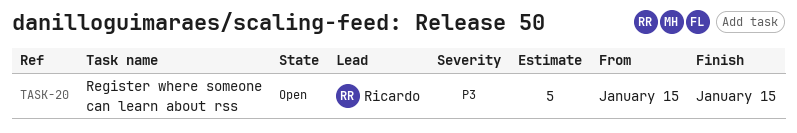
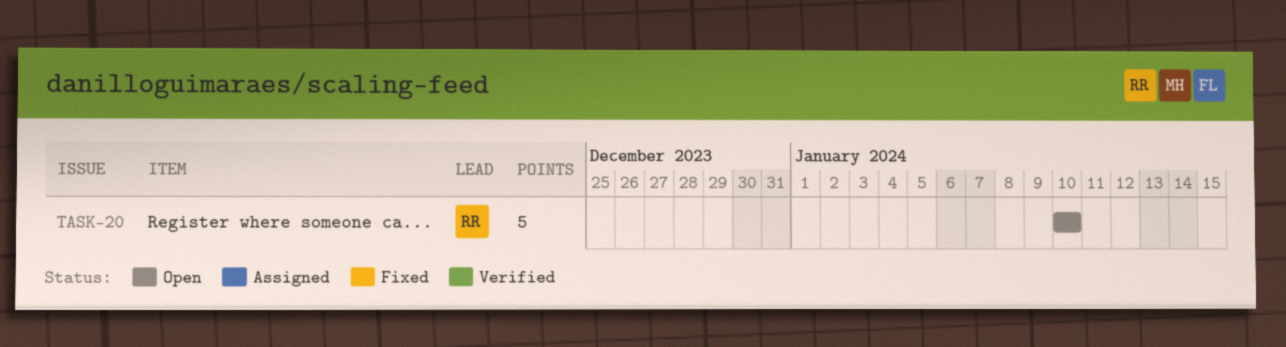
TASK-20, start: Jan 15 -> Jan 10
TASK-20, due: Jan 15 -> Jan 10

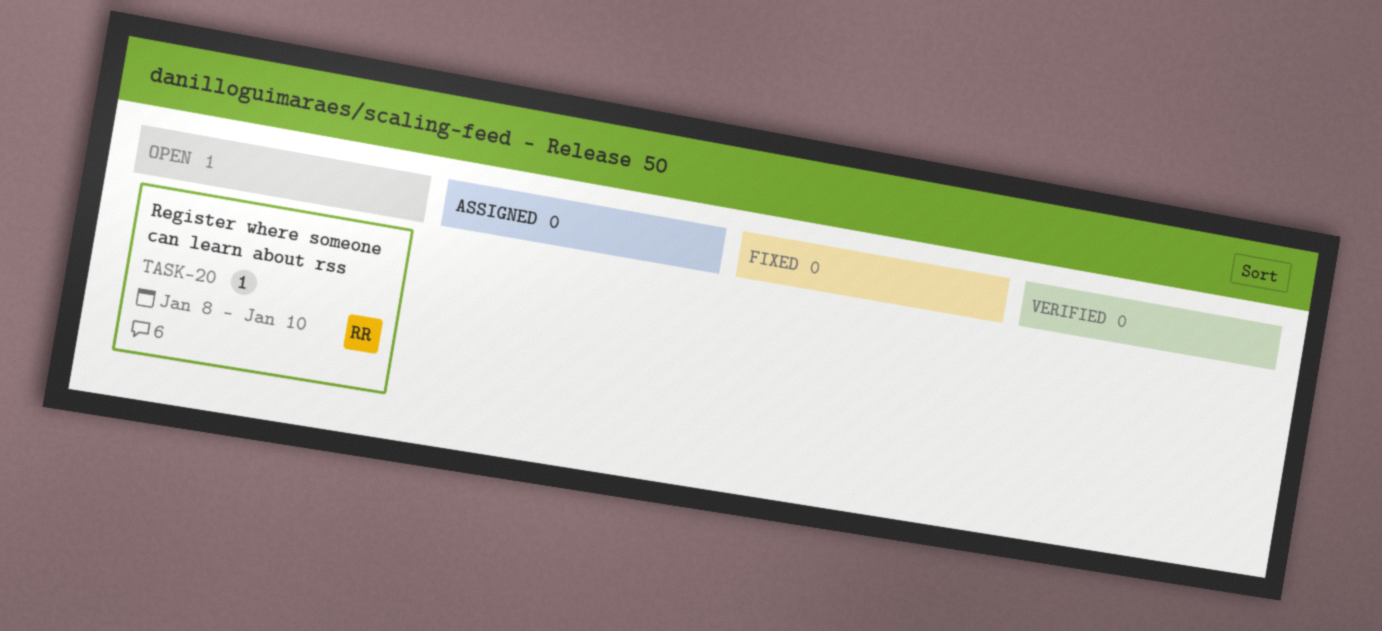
TASK-20, estimate: 5 -> 1
TASK-20, start: Jan 10 -> Jan 8

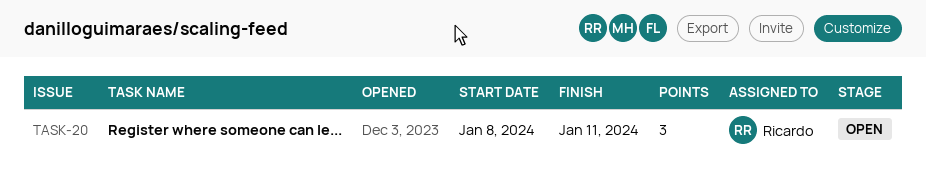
TASK-20, estimate: 1 -> 3
TASK-20, due: Jan 10 -> Jan 11

